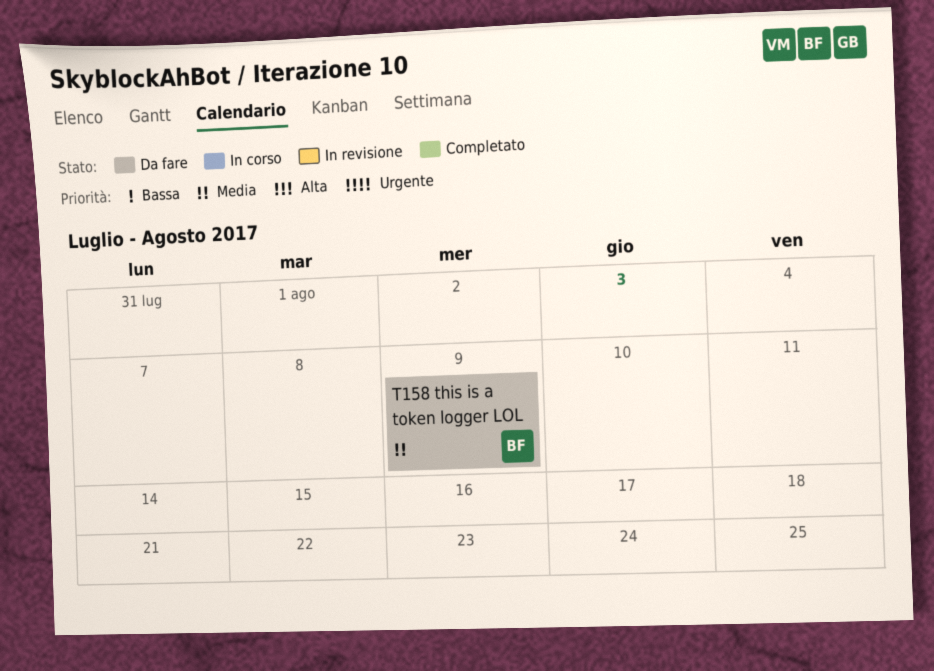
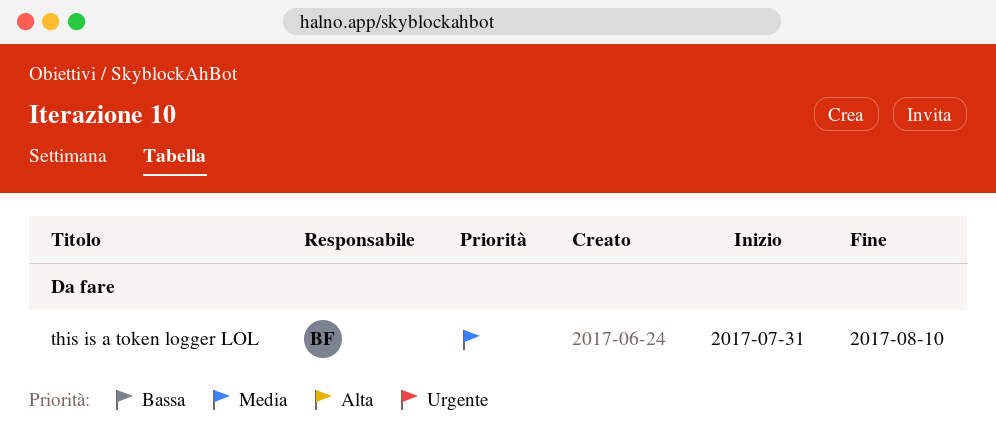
this is a token logger LOL, due: Aug 9 -> Aug 10

